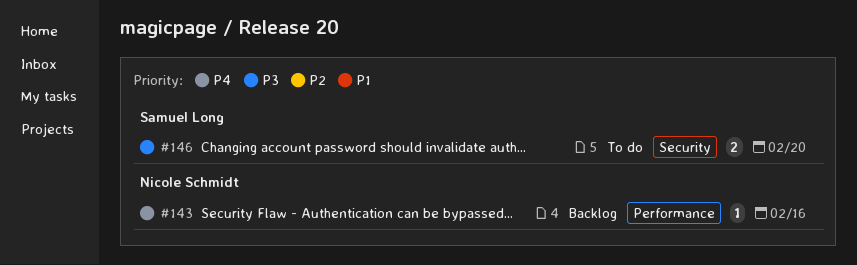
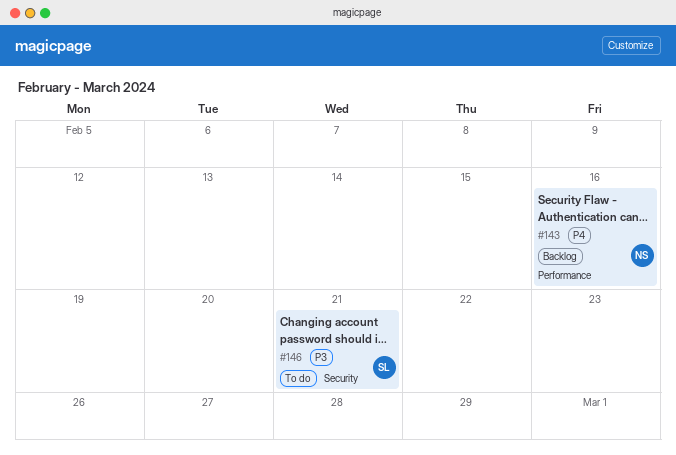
#146, due: Feb 20 -> Feb 21

